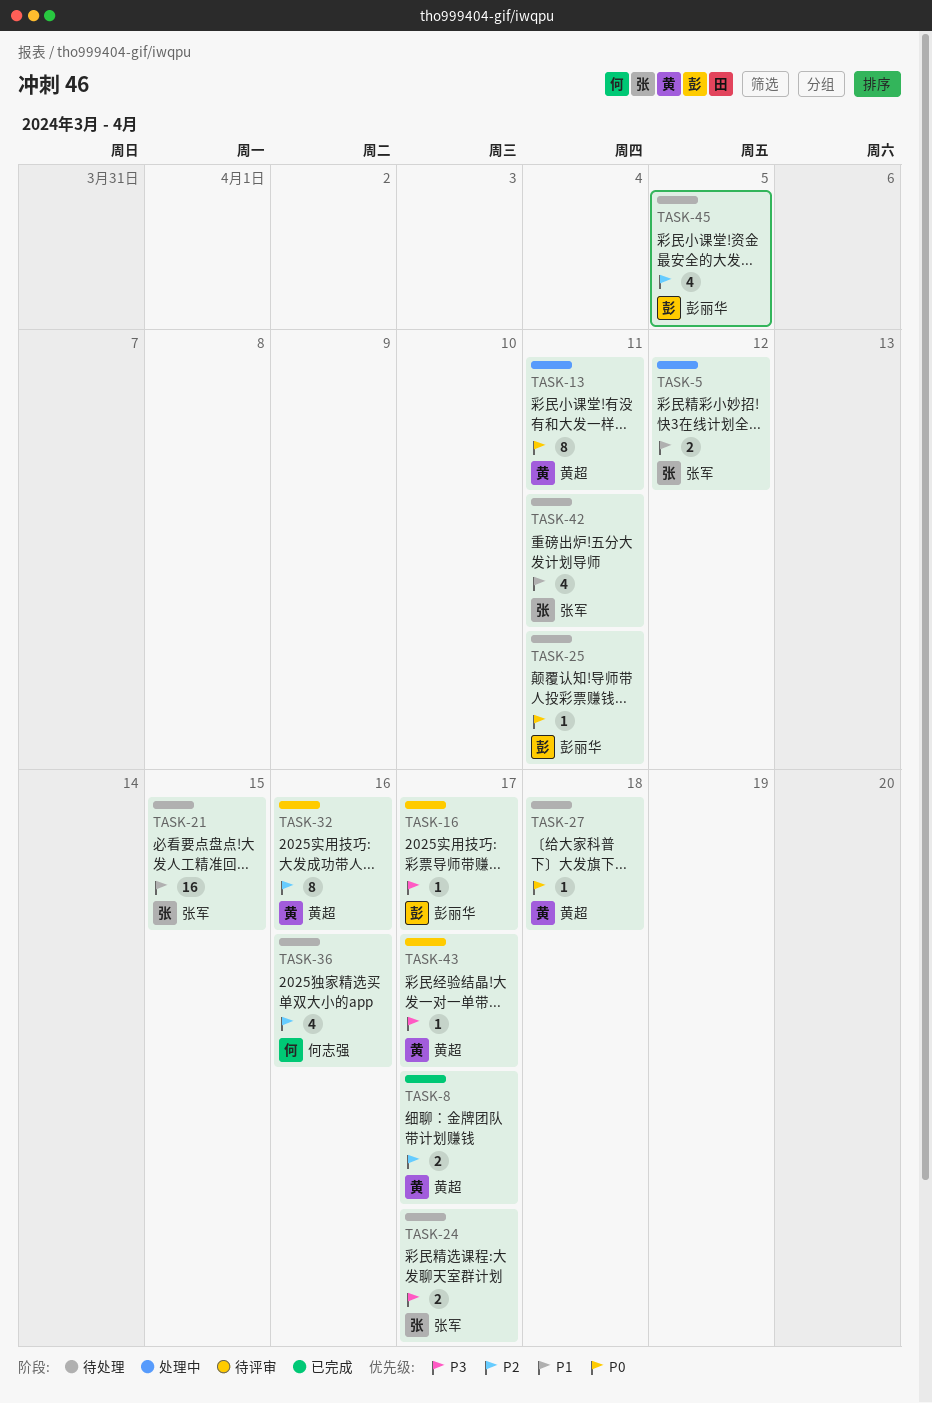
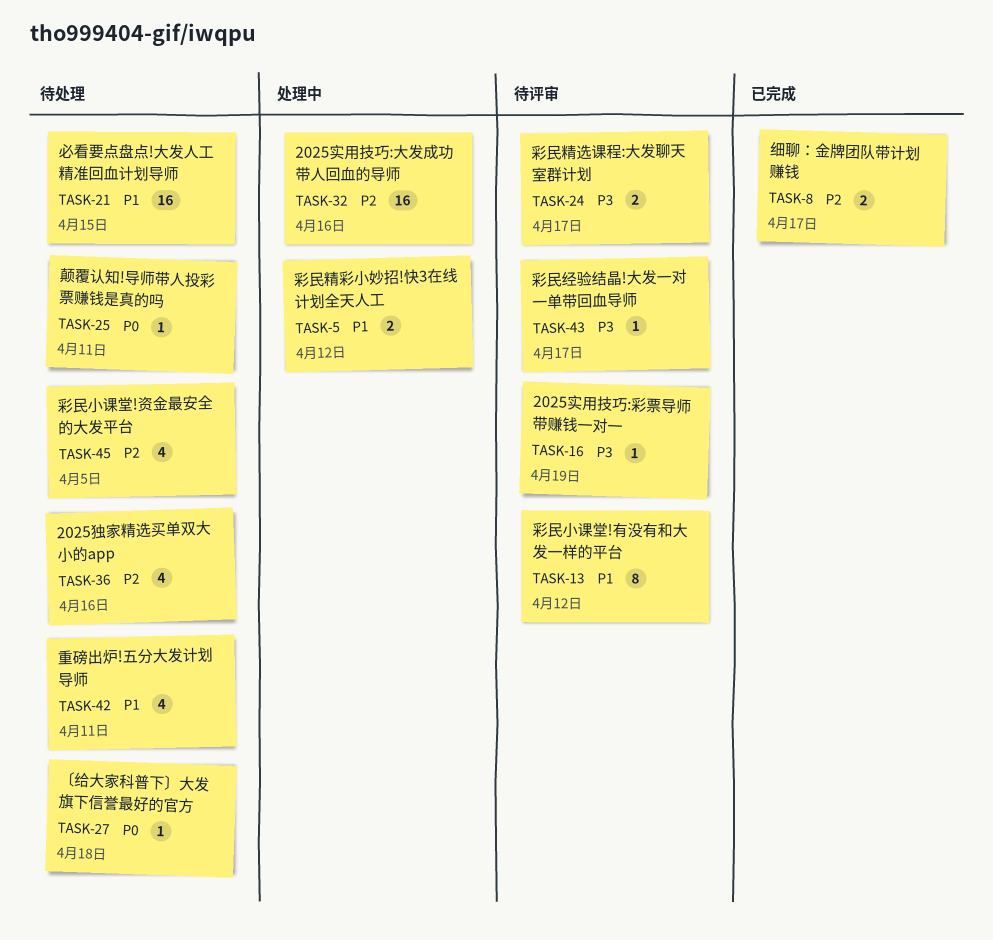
TASK-13, status: 处理中 -> 待评审
TASK-13, priority: P0 -> P1
TASK-13, due: Apr 11 -> Apr 12
TASK-16, due: Apr 17 -> Apr 19
TASK-24, status: 待处理 -> 待评审
TASK-32, status: 待评审 -> 处理中
TASK-32, estimate: 8 -> 16

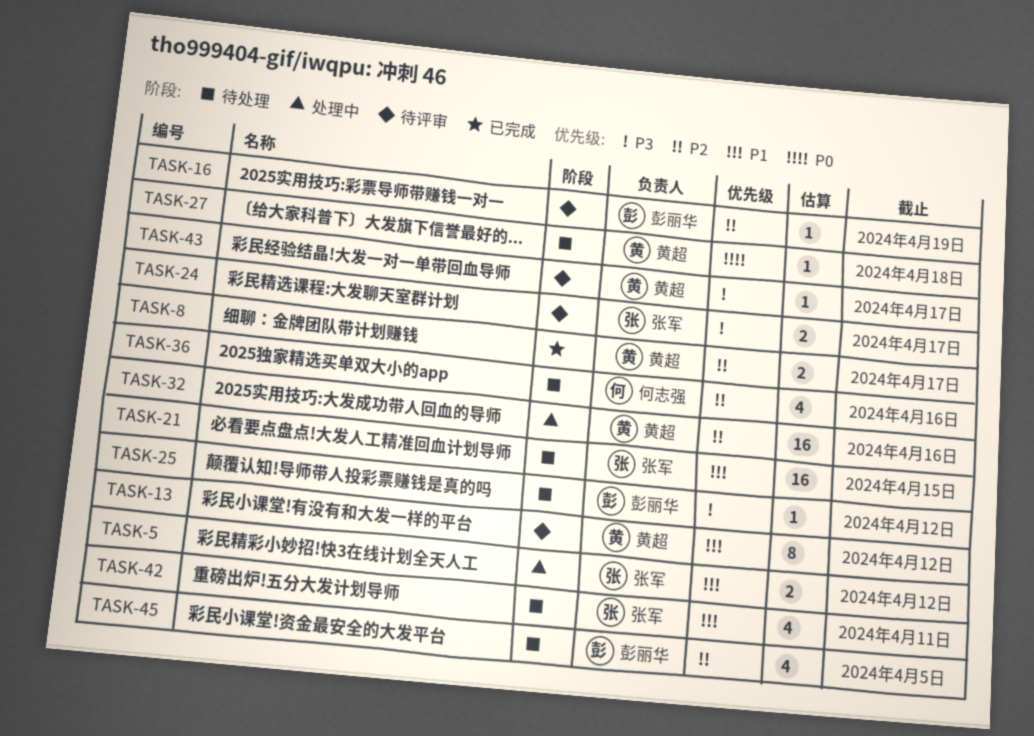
TASK-16, priority: P3 -> P2
TASK-25, priority: P0 -> P3
TASK-25, due: Apr 11 -> Apr 12

